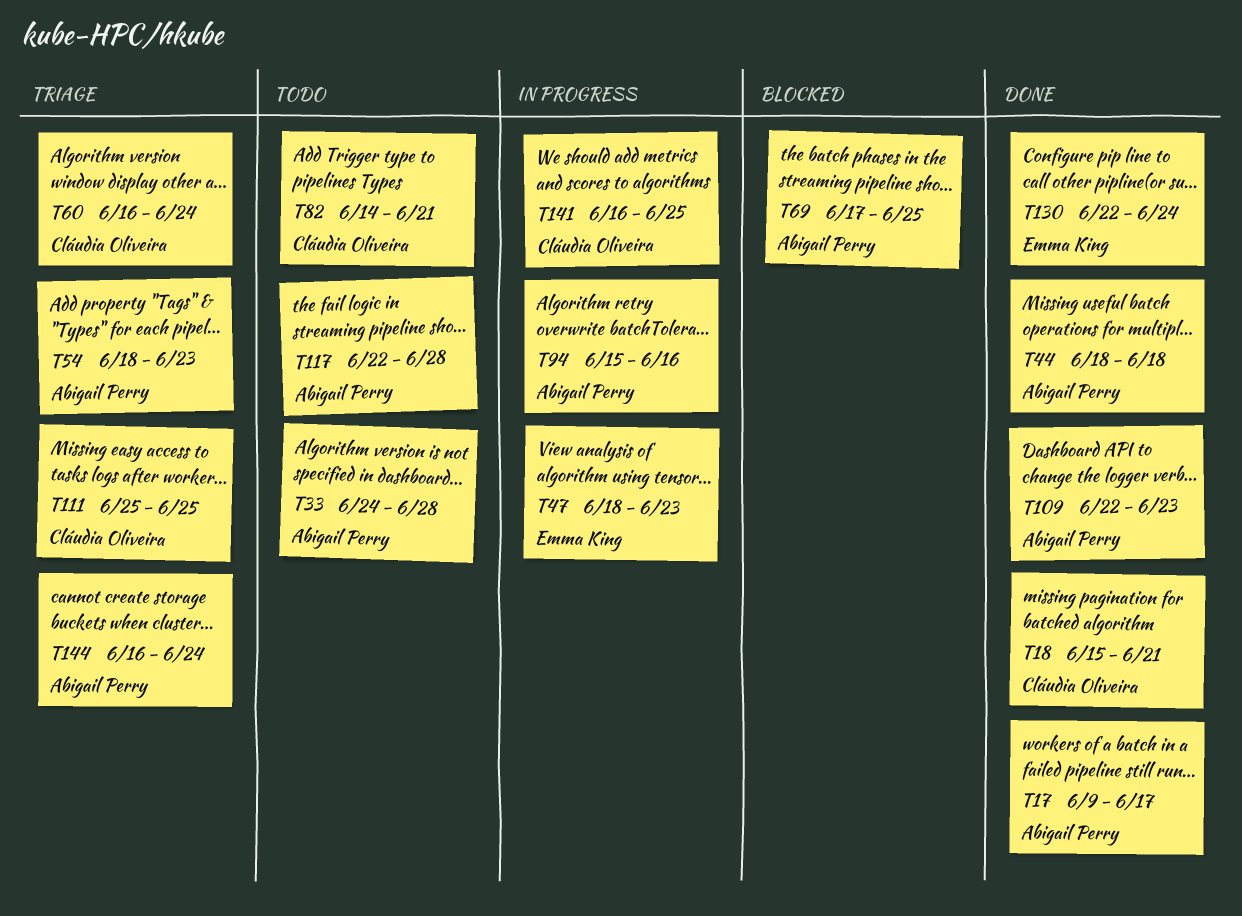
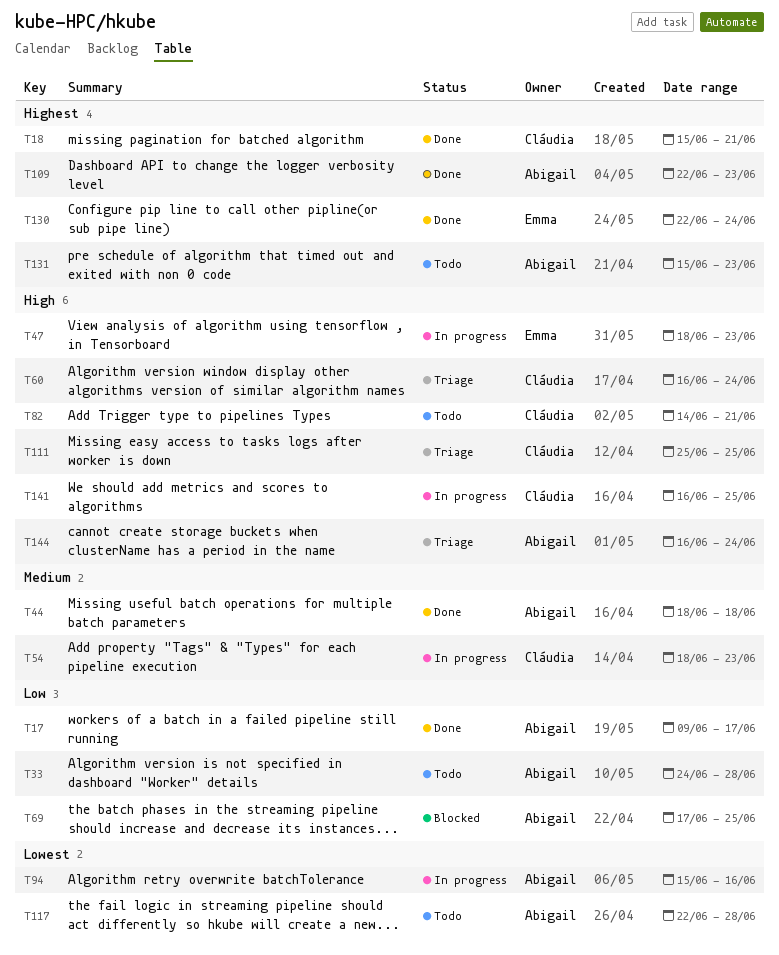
T54, status: Triage -> In progress
T54, owner: Abigail Perry -> Cláudia Oliveira
T131: none -> present

